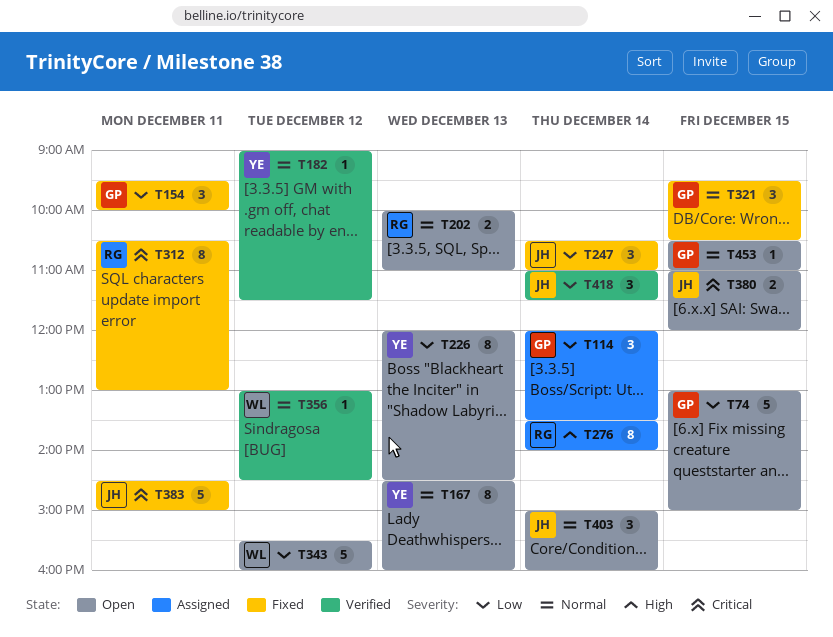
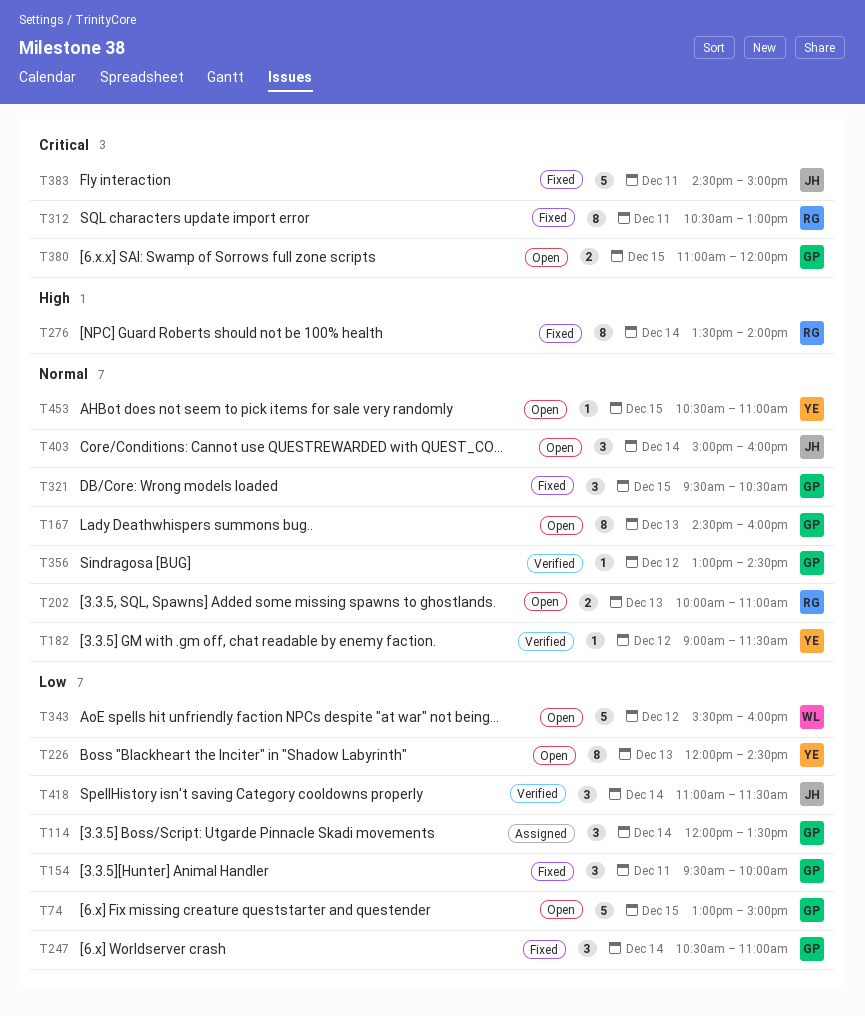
T167, owner: YE -> GP
T247, owner: JH -> GP
T276, status: Assigned -> Fixed
T356, owner: WL -> GP
T380, owner: JH -> GP
T453, owner: GP -> YE

